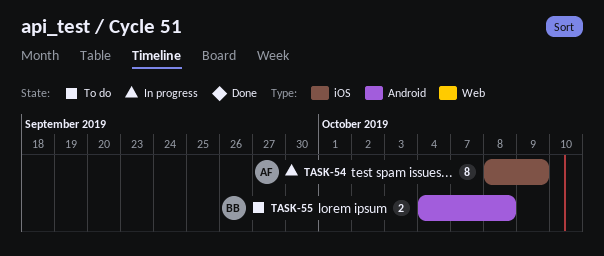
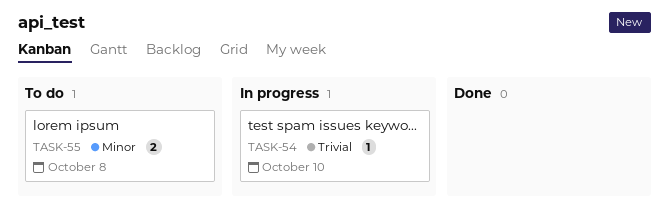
TASK-54, estimate: 8 -> 1
TASK-54, due: Oct 9 -> Oct 10

